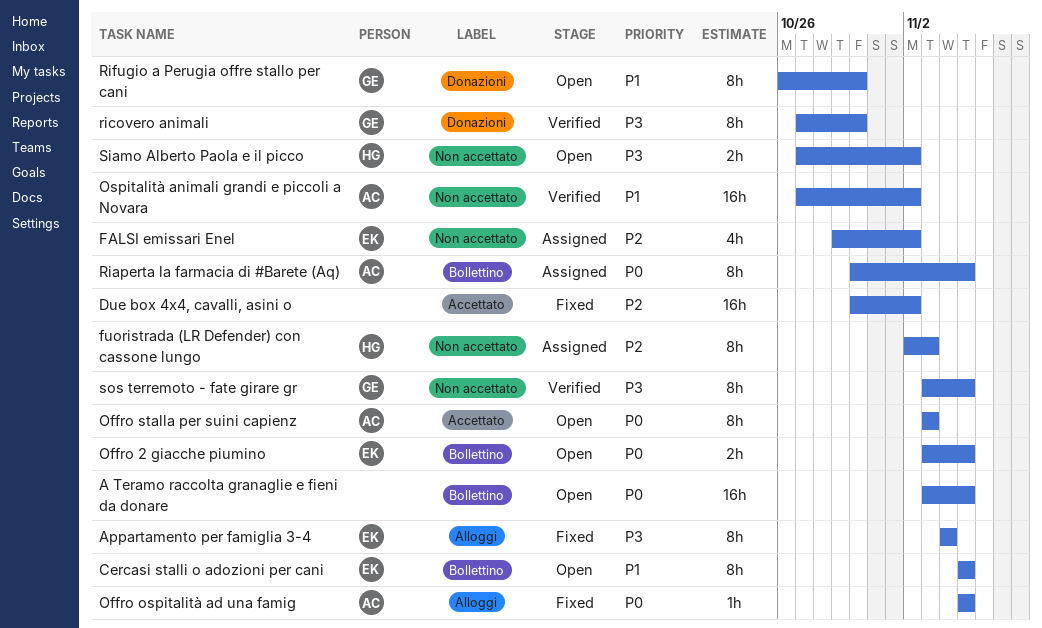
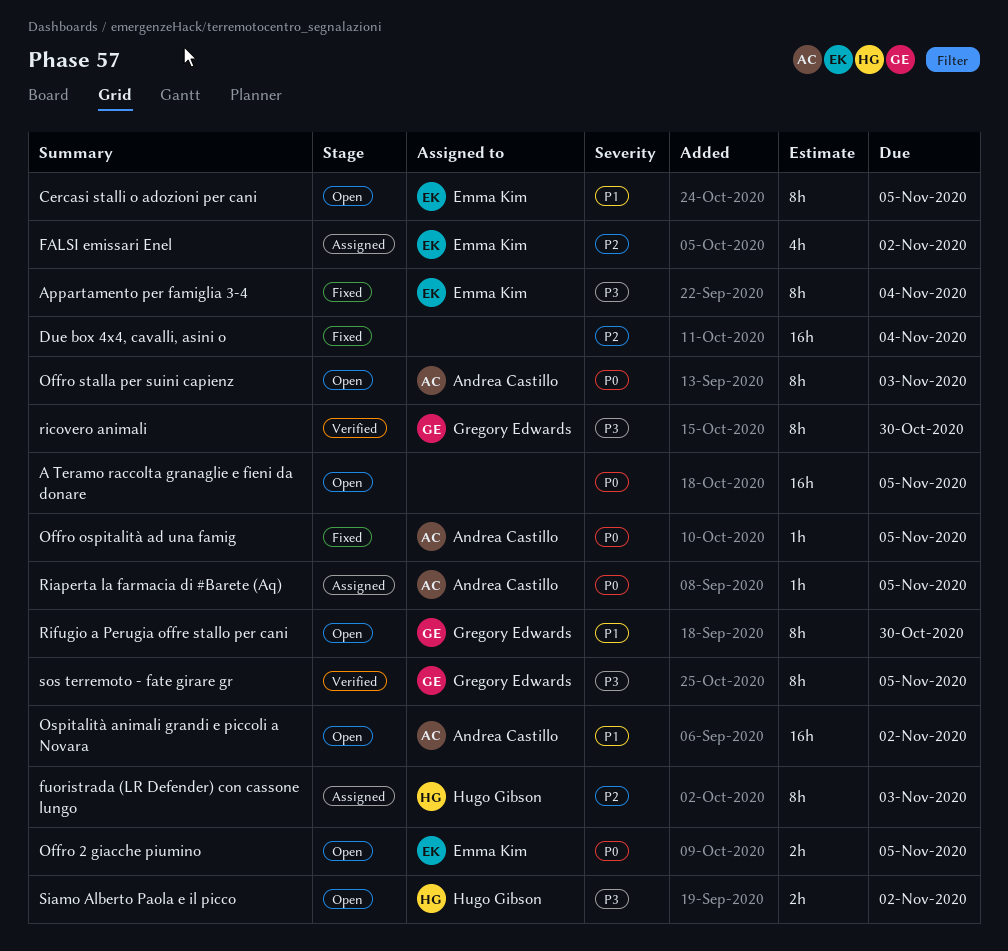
Due box 4x4, cavalli, asini o, due: Nov 2 -> Nov 4
Ospitalità animali grandi e piccoli a Novara, status: Verified -> Open
Riaperta la farmacia di #Barete (Aq), estimate: 8h -> 1h

